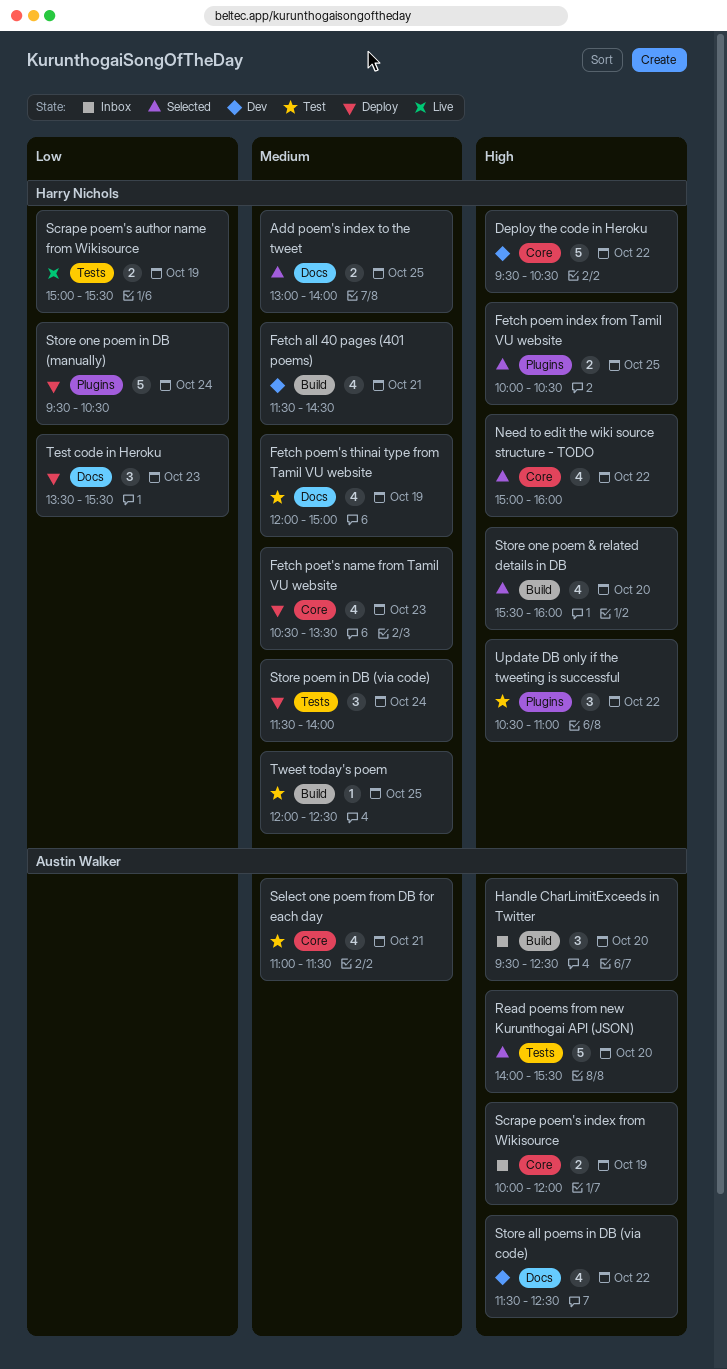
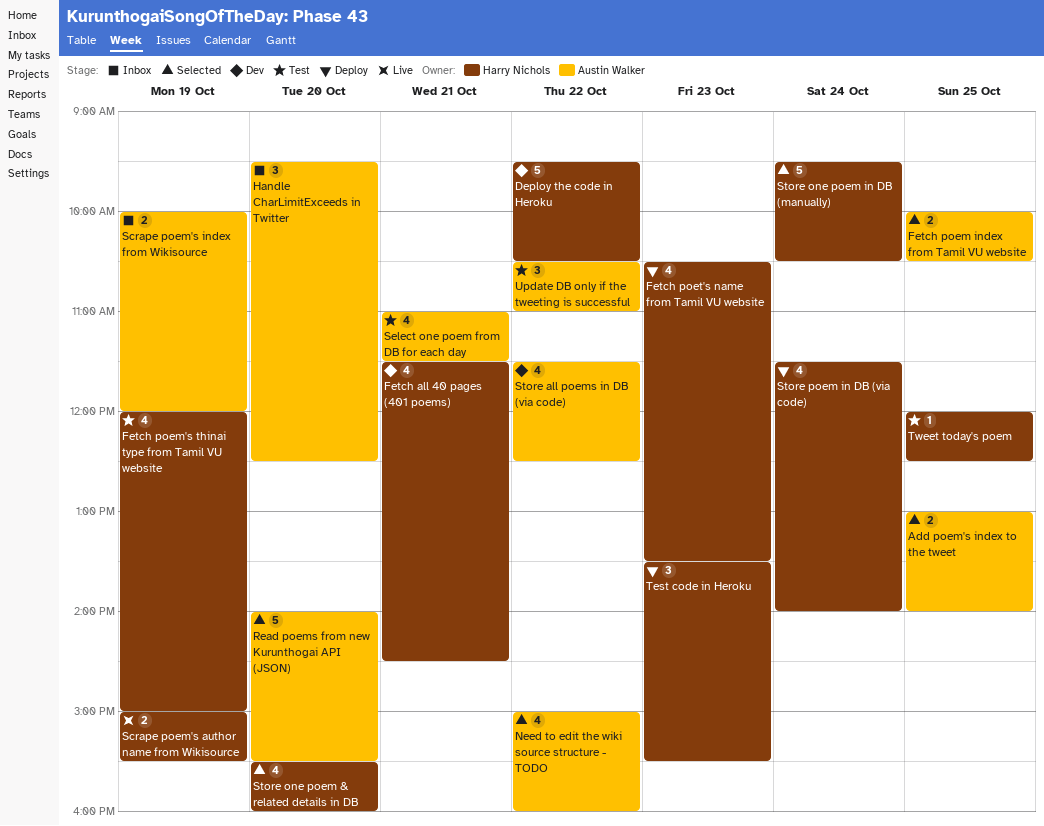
Add poem's index to the tweet, owner: Harry Nichols -> Austin Walker
Fetch poem index from Tamil VU website, owner: Harry Nichols -> Austin Walker
Need to edit the wiki source structure - TODO, owner: Harry Nichols -> Austin Walker
Store one poem in DB (manually), status: Deploy -> Selected
Store poem in DB (via code), estimate: 3 -> 4
Update DB only if the tweeting is successful, owner: Harry Nichols -> Austin Walker

